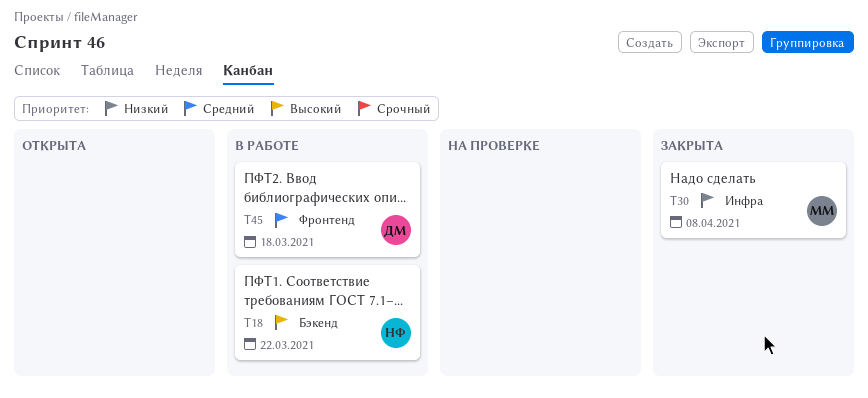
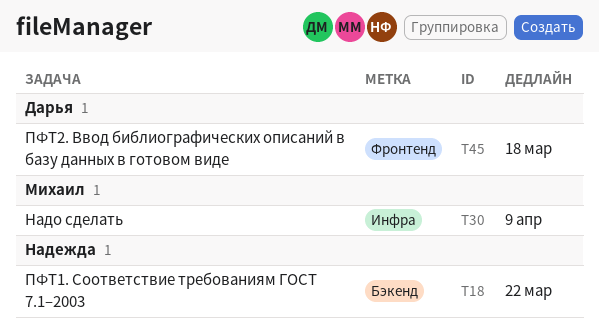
T30, due: Apr 8 -> Apr 9

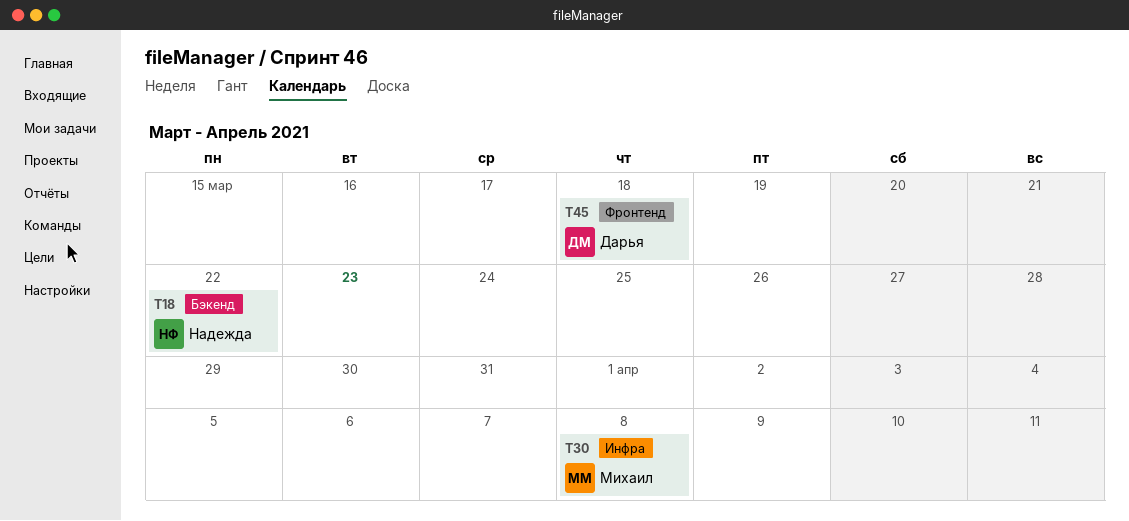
T30, due: Apr 9 -> Apr 8

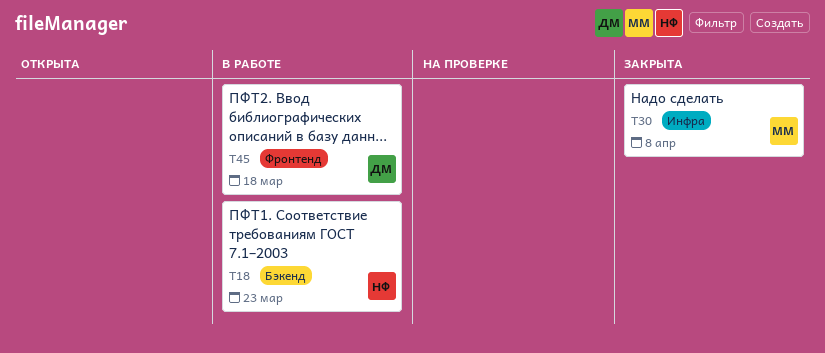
T18, due: Mar 22 -> Mar 23

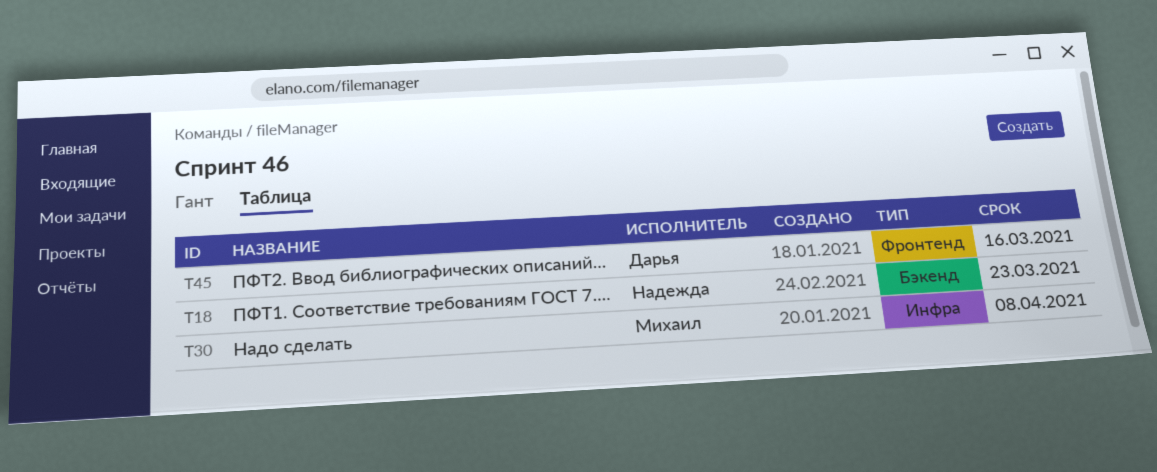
T45, due: Mar 18 -> Mar 16

